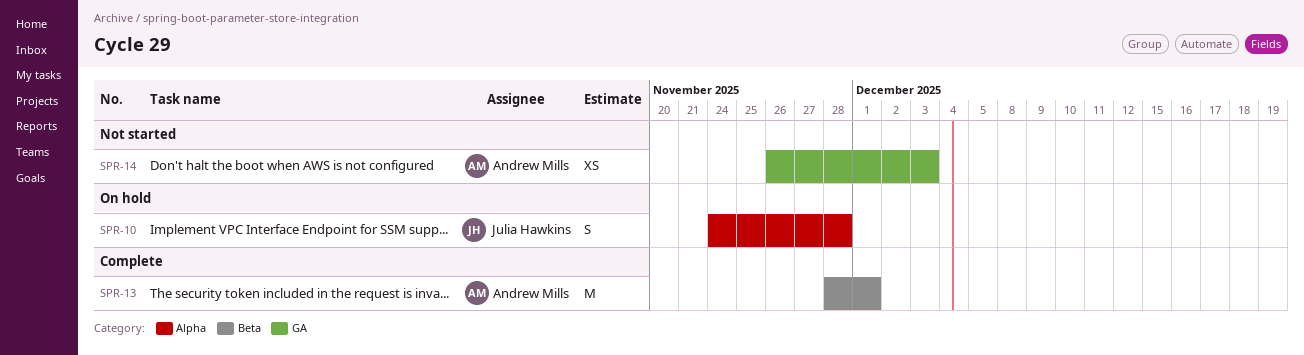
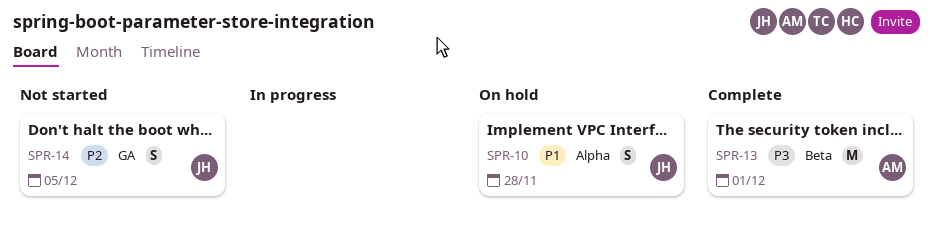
SPR-14, owner: Andrew Mills -> Julia Hawkins
SPR-14, estimate: XS -> S
SPR-14, due: Dec 3 -> Dec 5

